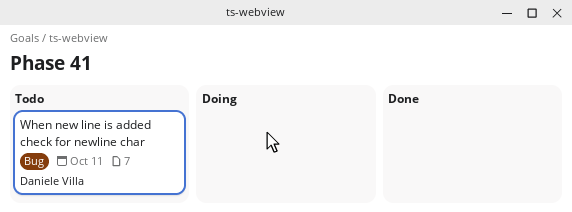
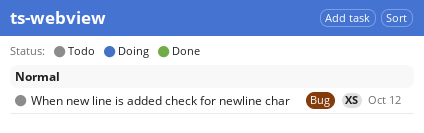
When new line is added check for newline char, due: Oct 11 -> Oct 12

